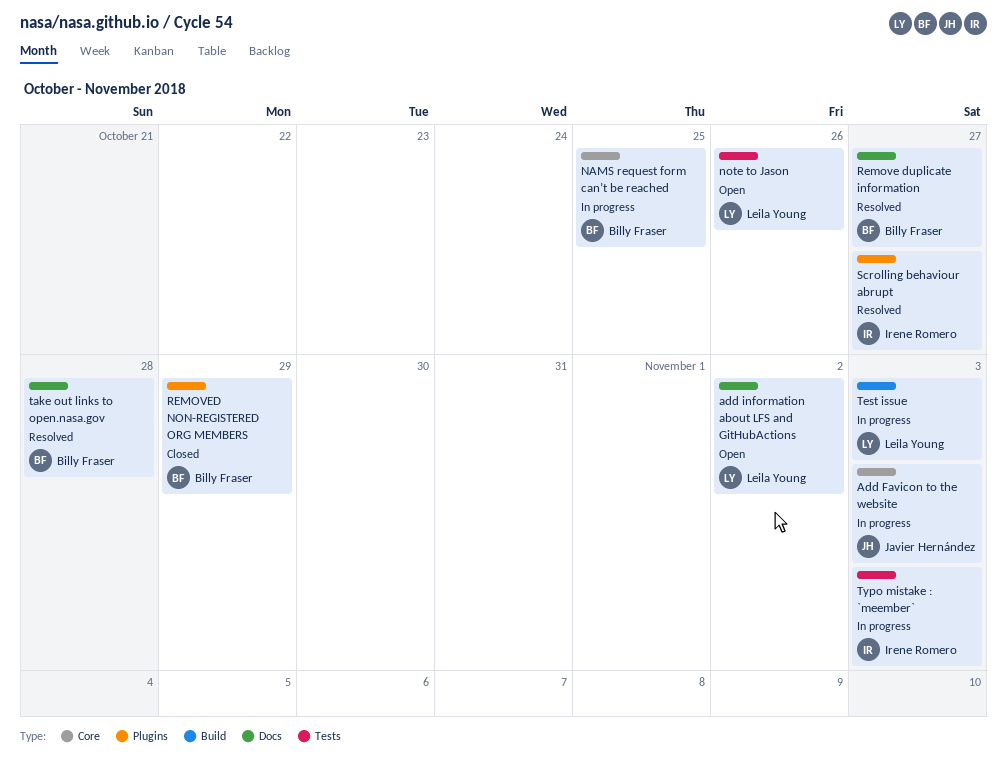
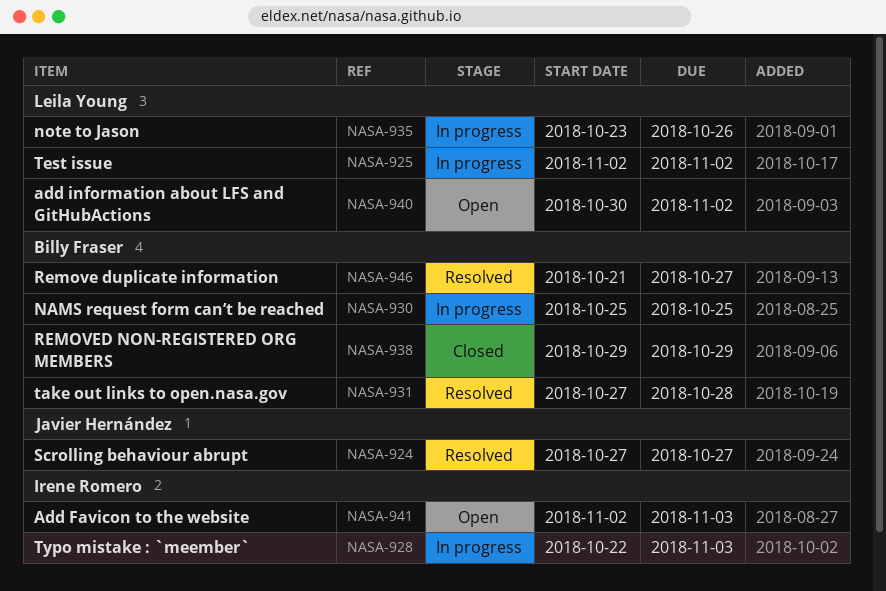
Add Favicon to the website, status: In progress -> Open
Add Favicon to the website, owner: Javier Hernández -> Irene Romero
note to Jason, status: Open -> In progress
Scrolling behaviour abrupt, owner: Irene Romero -> Javier Hernández
Test issue, due: Nov 3 -> Nov 2

